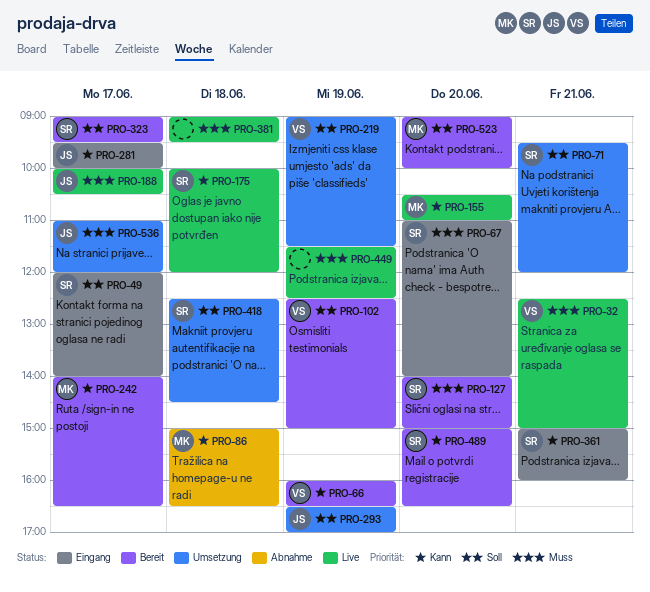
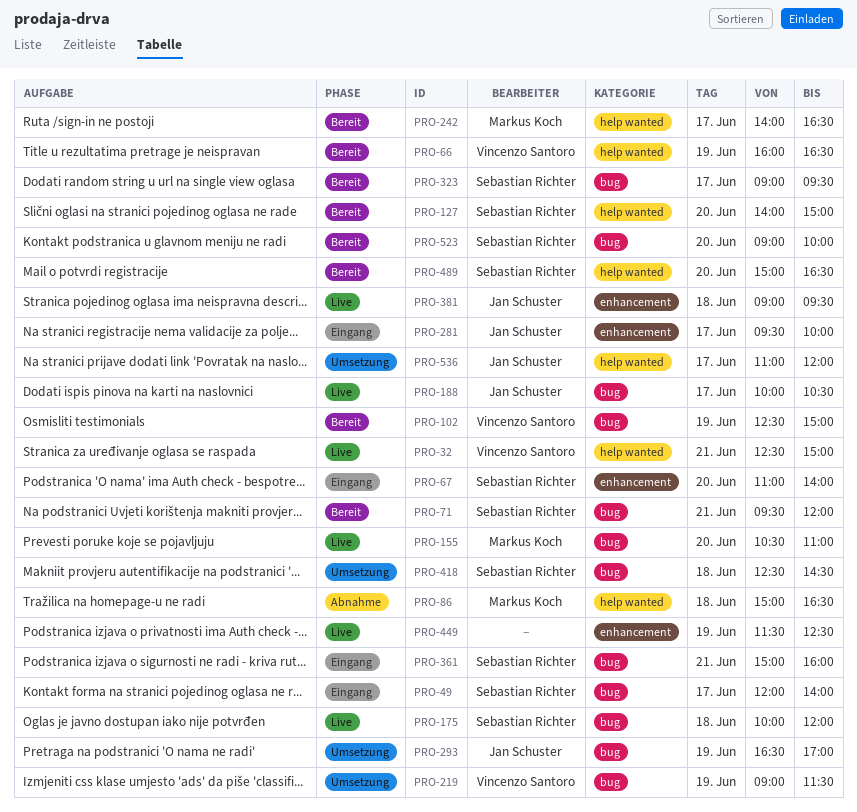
PRO-71, status: Umsetzung -> Bereit
PRO-381, owner: none -> Jan Schuster
PRO-523, owner: Markus Koch -> Sebastian Richter

